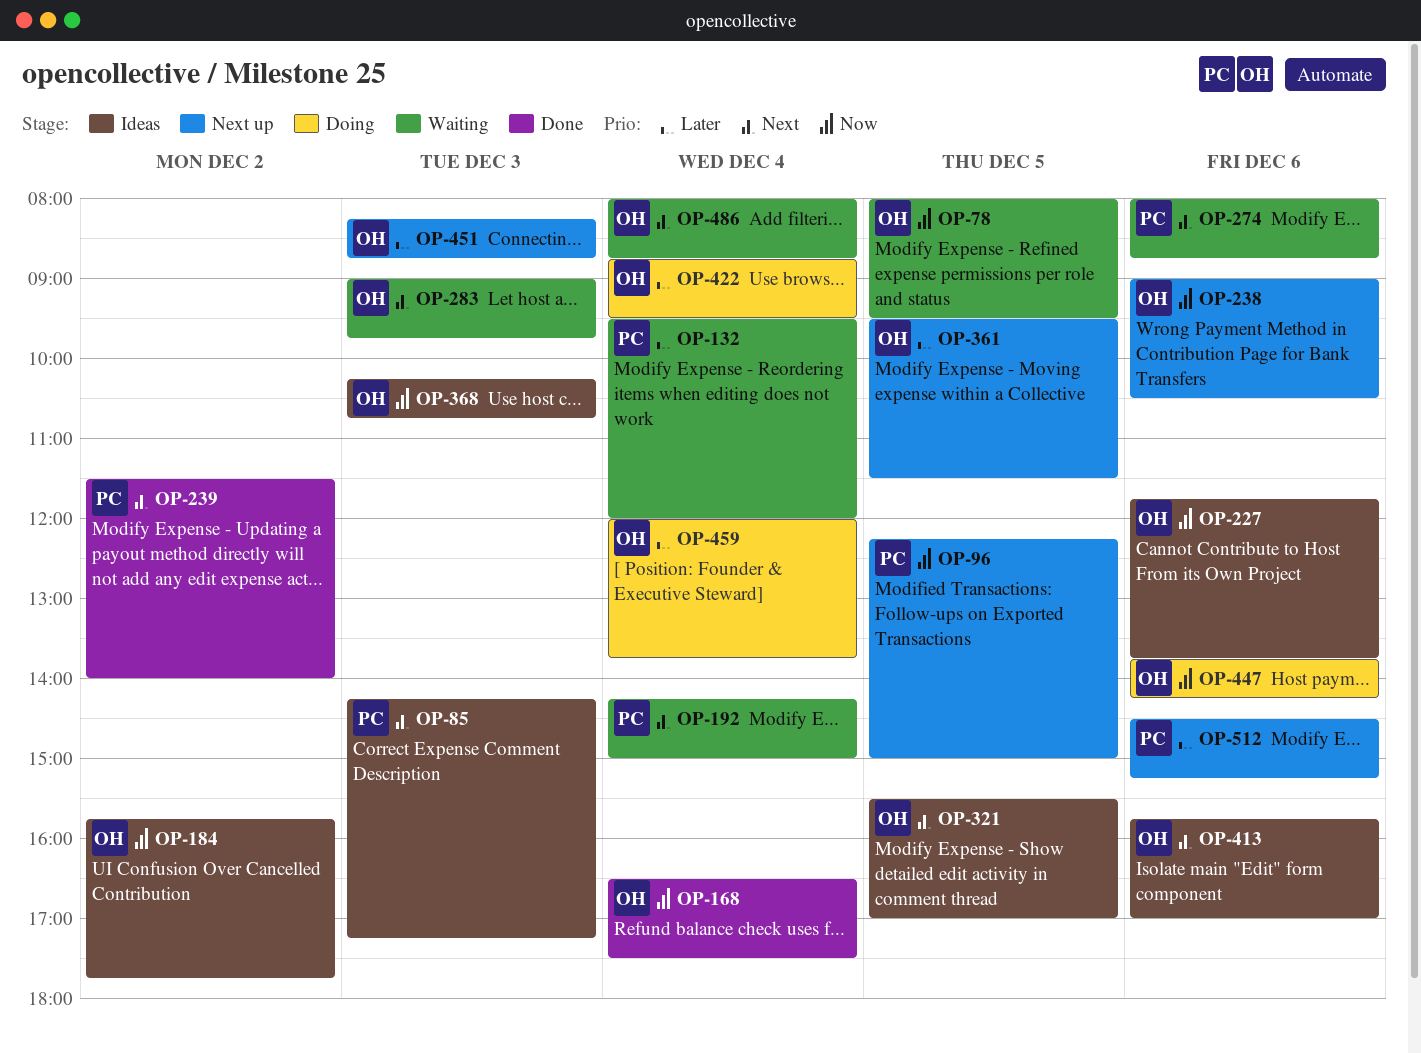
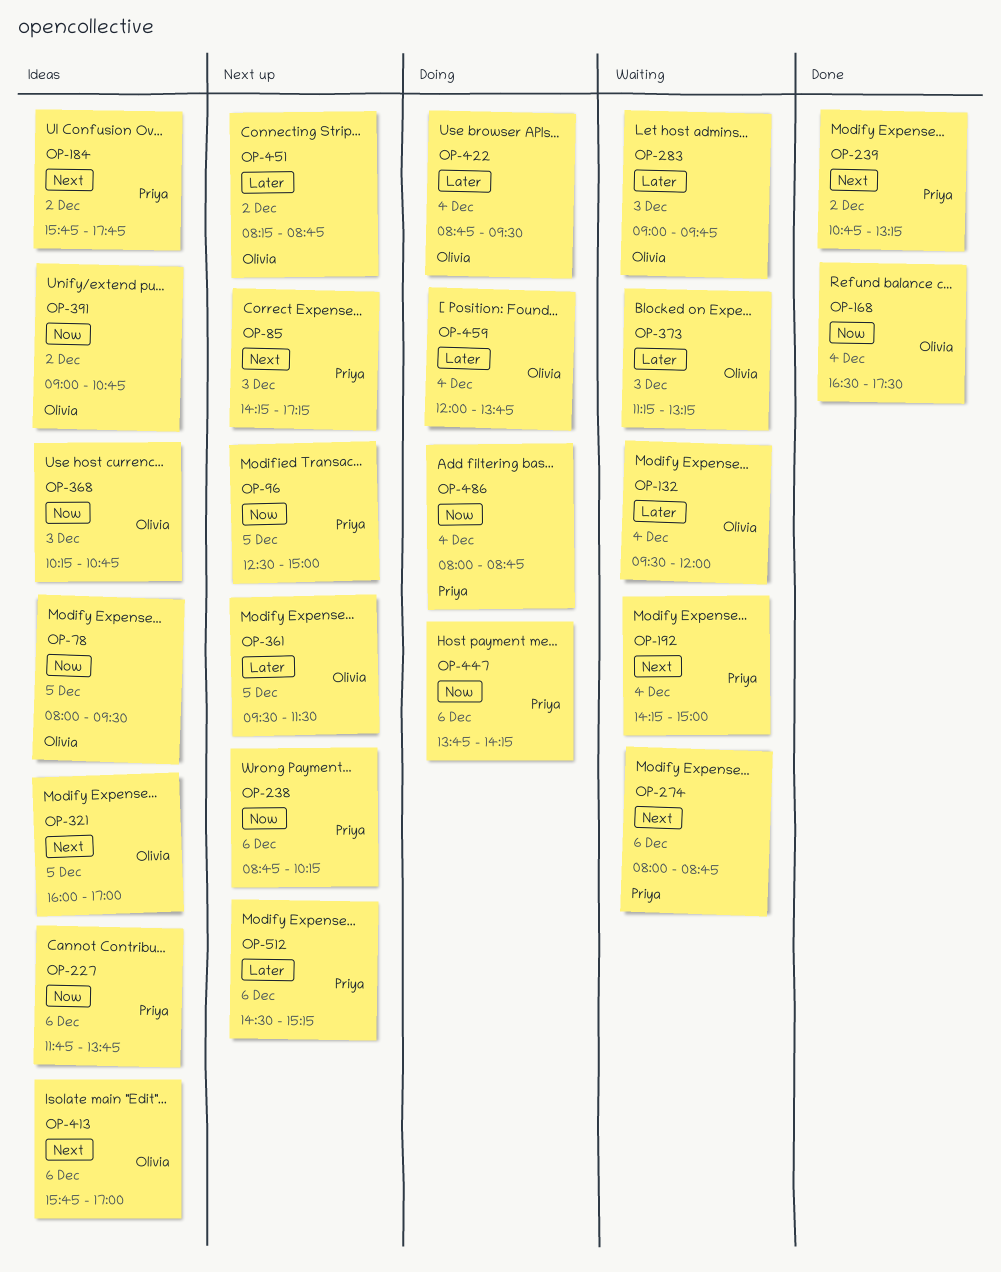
OP-78, status: Waiting -> Ideas
OP-85, status: Ideas -> Next up
OP-96, begins: 12:15 -> 12:30
OP-132, owner: Priya -> Olivia
OP-184, owner: Olivia -> Priya
OP-184, priority: Now -> Next
OP-227, owner: Olivia -> Priya
OP-238, owner: Olivia -> Priya
OP-238, begins: 09:00 -> 08:45
OP-238, ends: 10:30 -> 10:15
OP-239, begins: 11:30 -> 10:45
OP-239, ends: 14:00 -> 13:15
OP-283, priority: Next -> Later
OP-321, begins: 15:30 -> 16:00
OP-373: none -> present
OP-391: none -> present
OP-447, owner: Olivia -> Priya
OP-451, day: Dec 3 -> Dec 2
OP-486, status: Waiting -> Doing
OP-486, owner: Olivia -> Priya
OP-486, priority: Next -> Now

